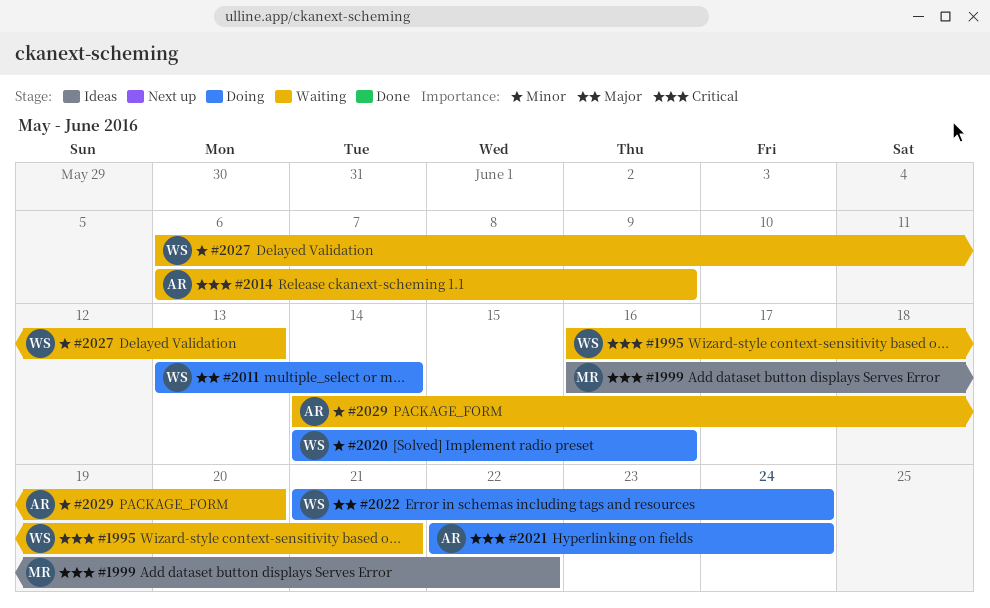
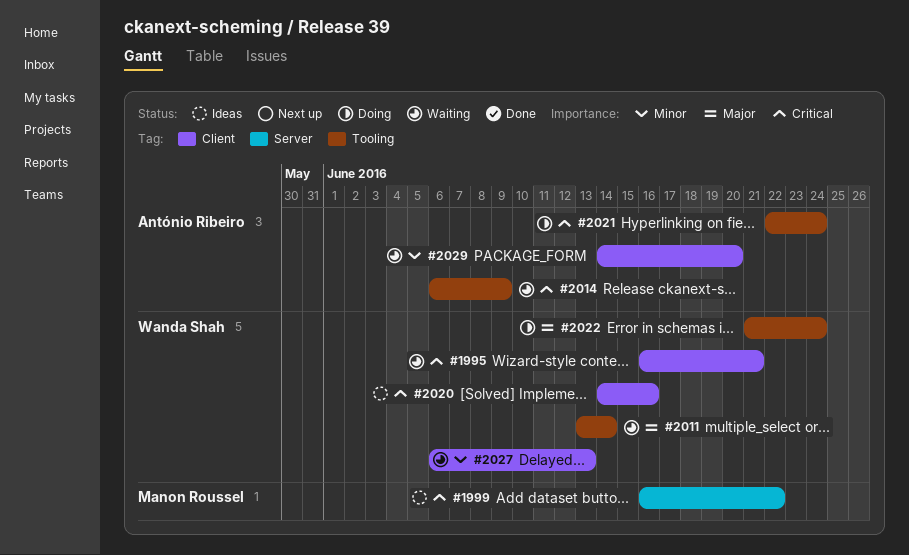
#2011, status: Doing -> Waiting
#2020, status: Doing -> Ideas
#2020, priority: Minor -> Critical

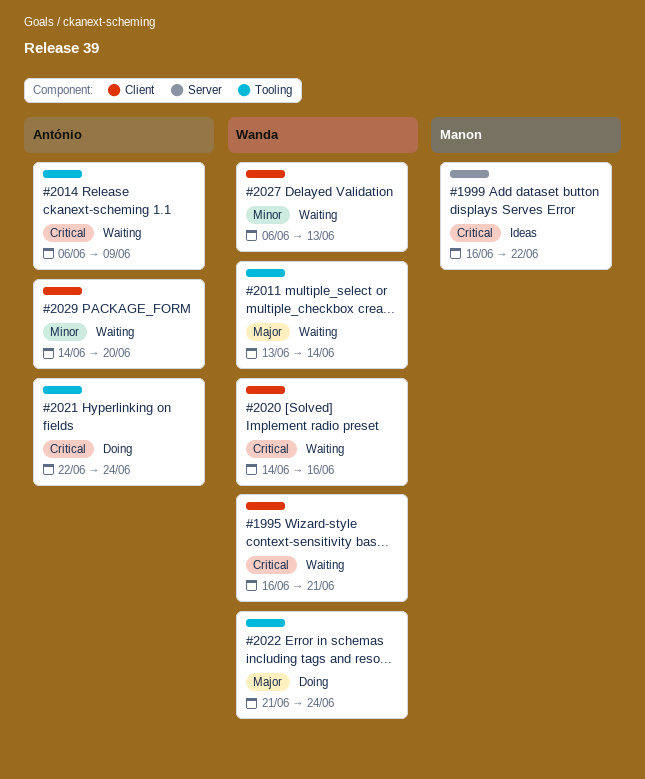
#2020, status: Ideas -> Waiting

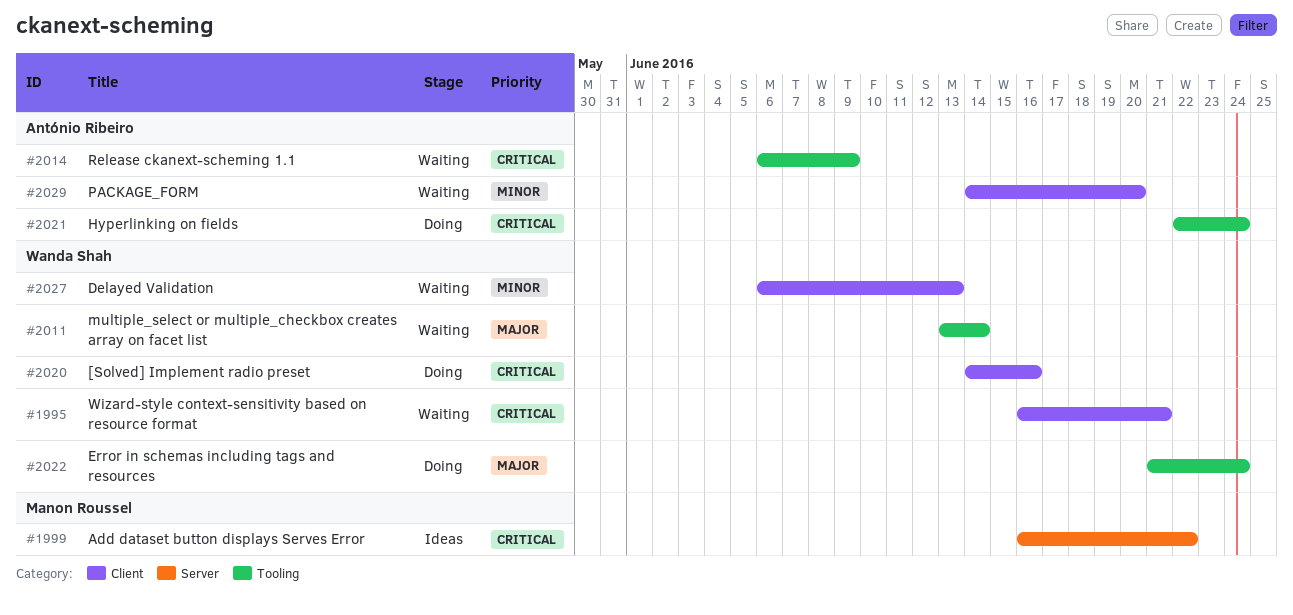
#2020, status: Waiting -> Doing

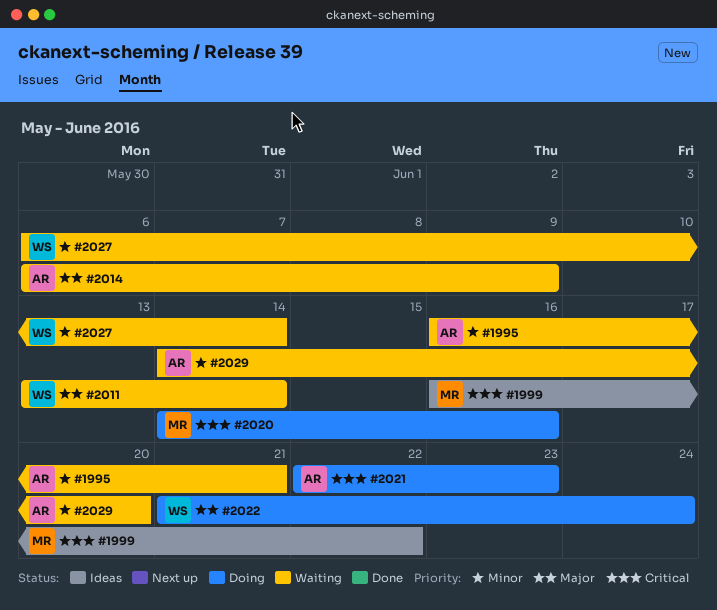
#1995, owner: Wanda Shah -> António Ribeiro
#1995, priority: Critical -> Minor
#2014, priority: Critical -> Major
#2020, owner: Wanda Shah -> Manon Roussel
#2021, due: Jun 24 -> Jun 23
#2027, due: Jun 13 -> Jun 14

